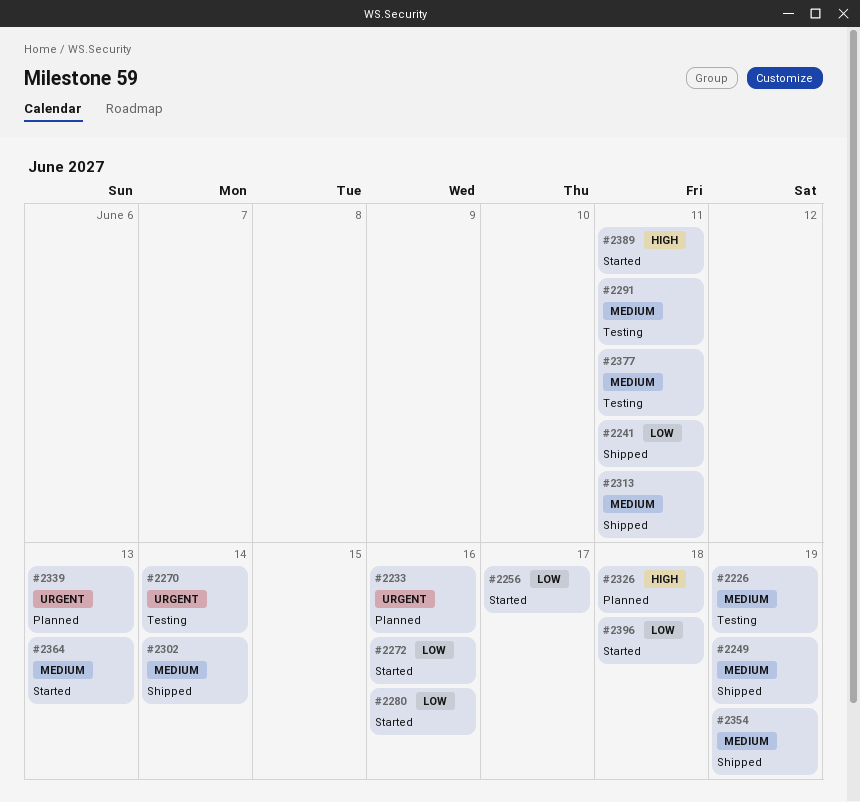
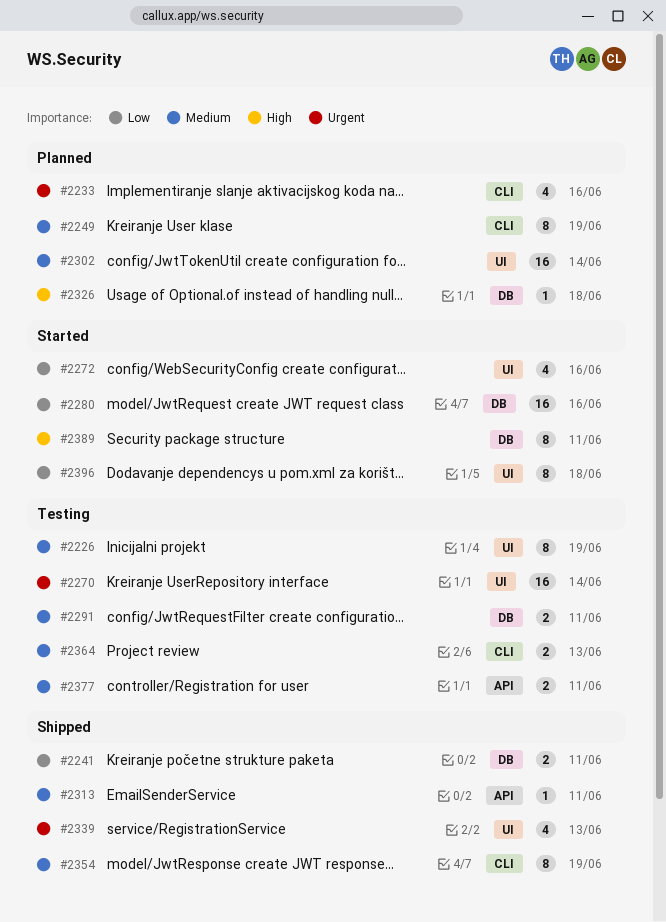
#2249, status: Shipped -> Planned
#2256: present -> none
#2302, status: Shipped -> Planned
#2339, status: Planned -> Shipped
#2364, status: Started -> Testing

